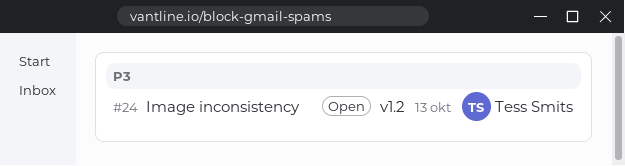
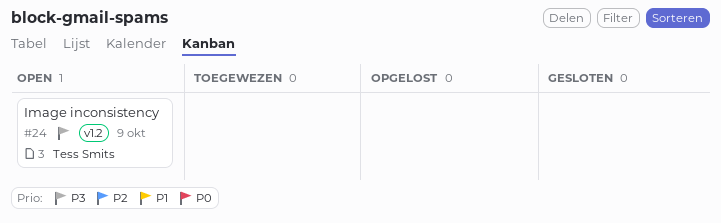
#24, due: Oct 13 -> Oct 9

